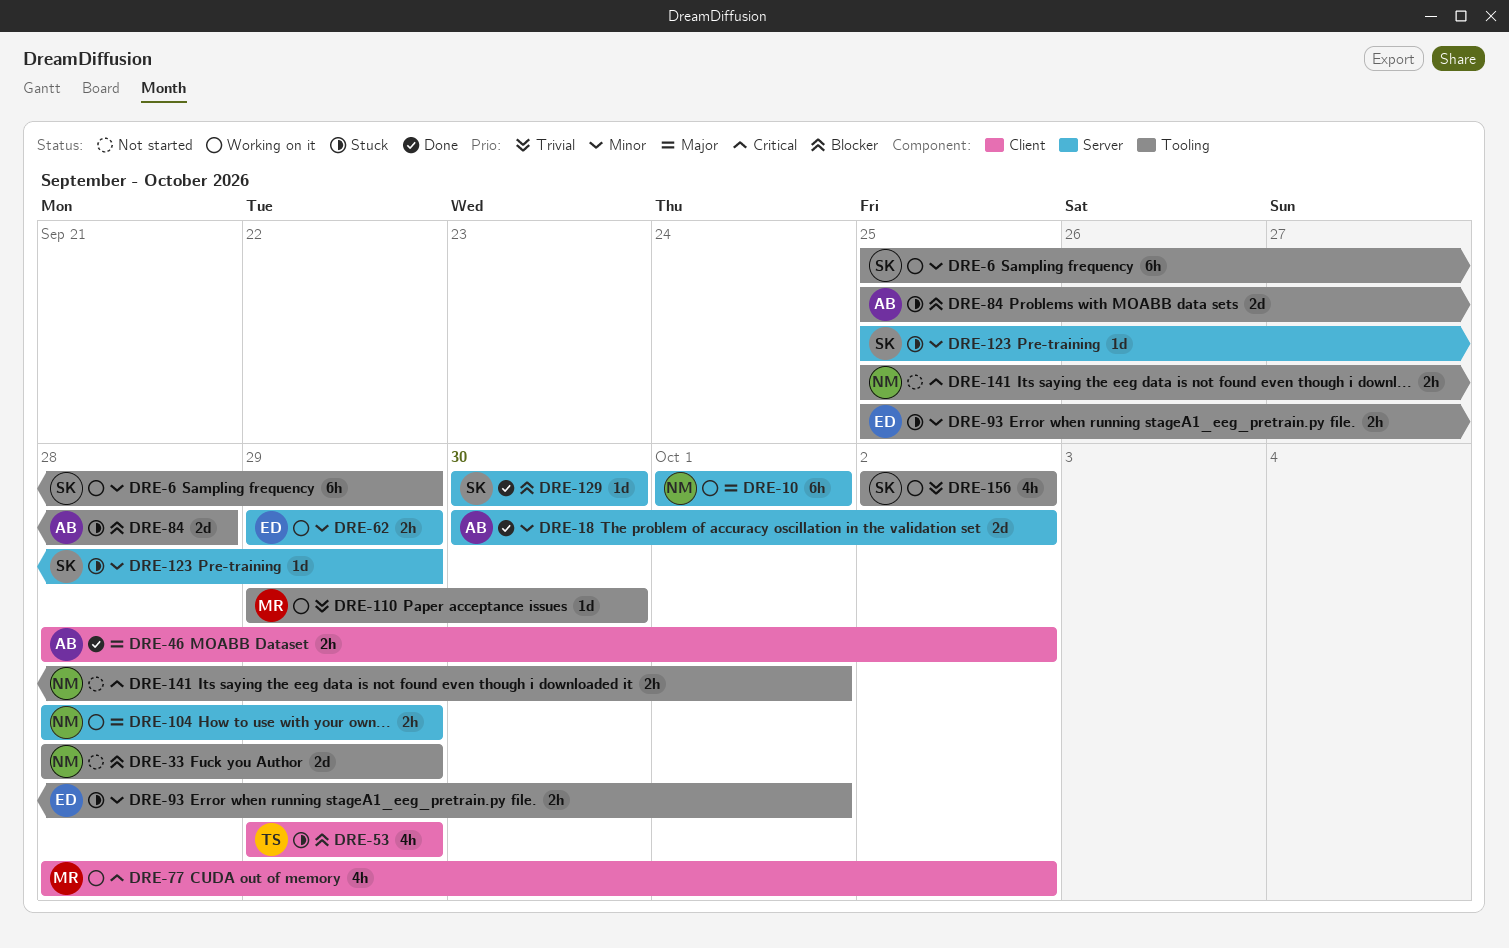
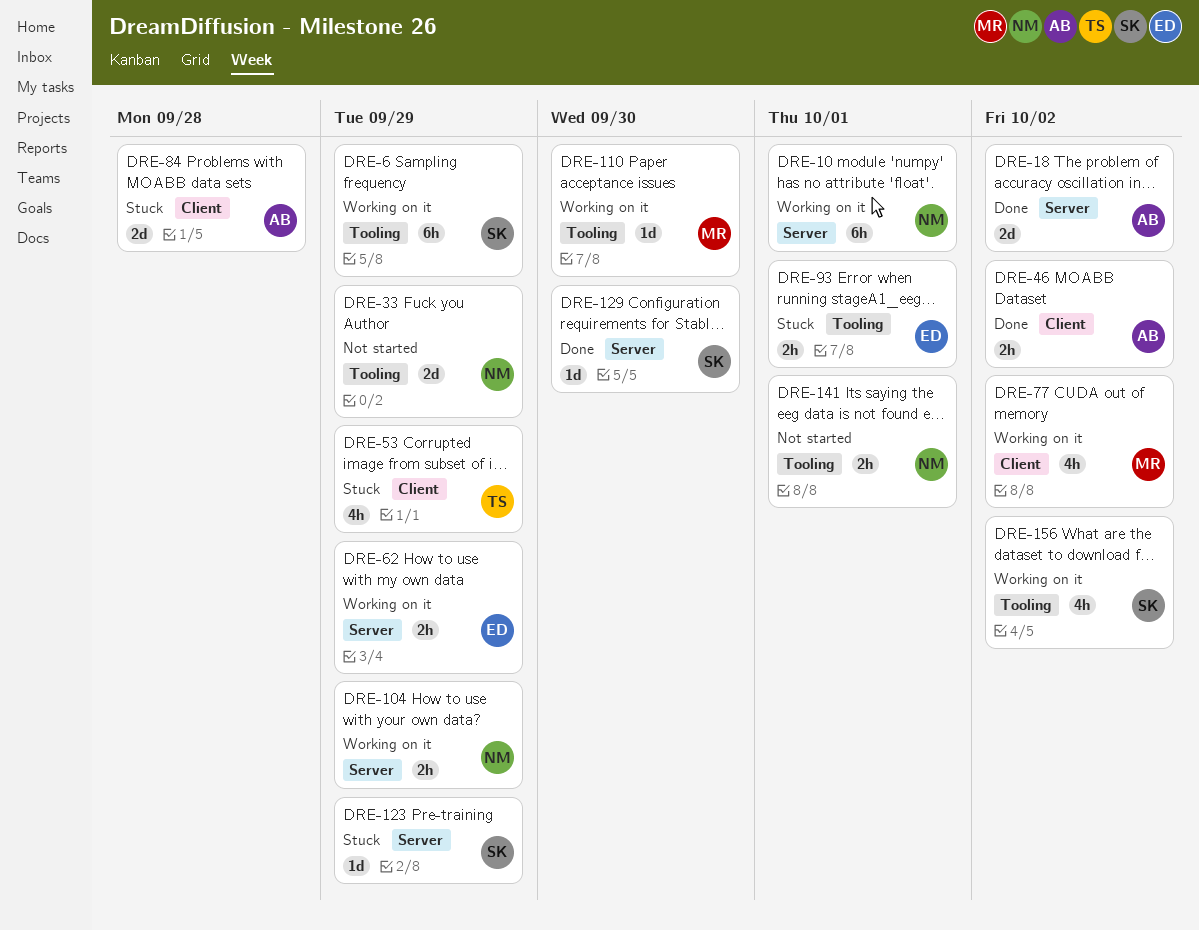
DRE-84, label: Tooling -> Client

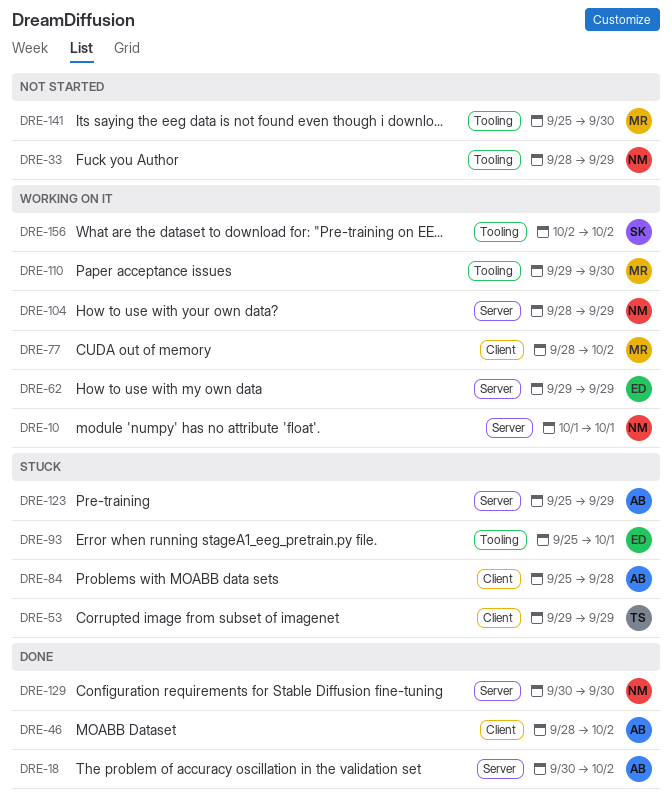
DRE-6: present -> none
DRE-123, owner: SK -> AB
DRE-129, owner: SK -> NM
DRE-141, owner: NM -> MR
DRE-141, due: Oct 1 -> Sep 30

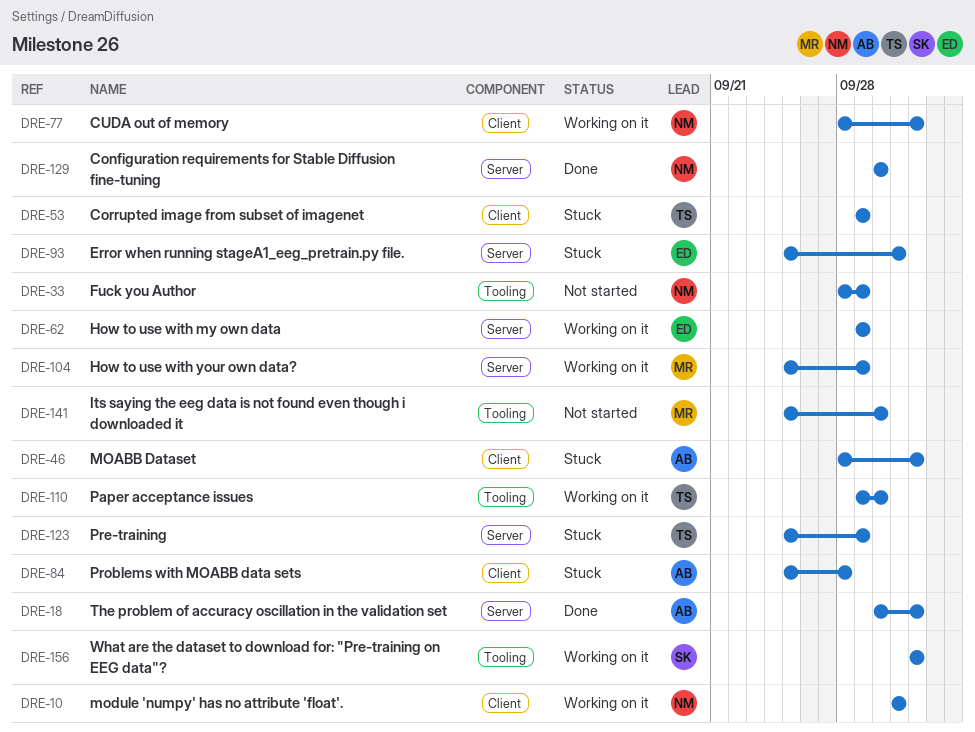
DRE-10, label: Server -> Client
DRE-46, status: Done -> Stuck
DRE-77, owner: MR -> NM
DRE-93, label: Tooling -> Server
DRE-104, owner: NM -> MR
DRE-104, start: Sep 28 -> Sep 25
DRE-110, owner: MR -> TS
DRE-123, owner: AB -> TS

